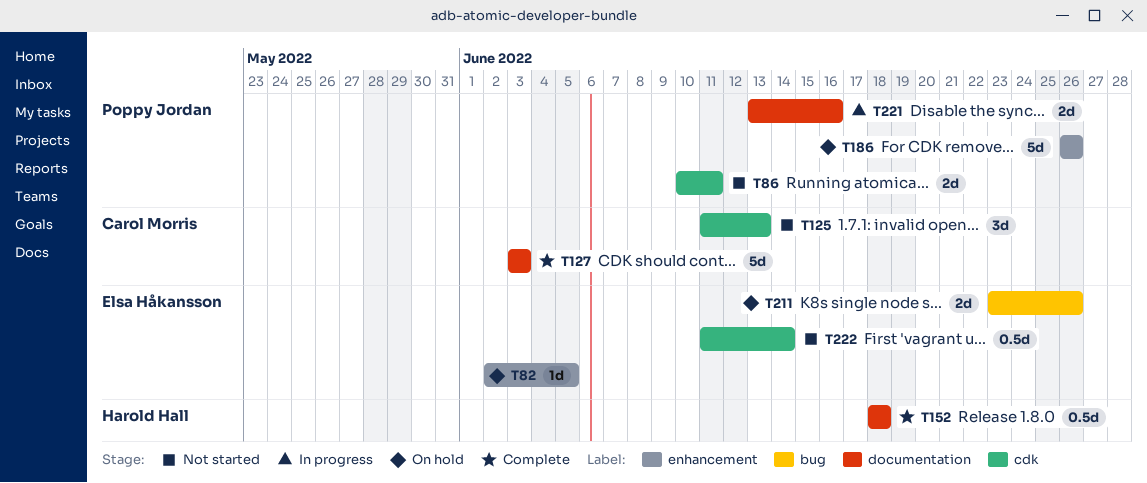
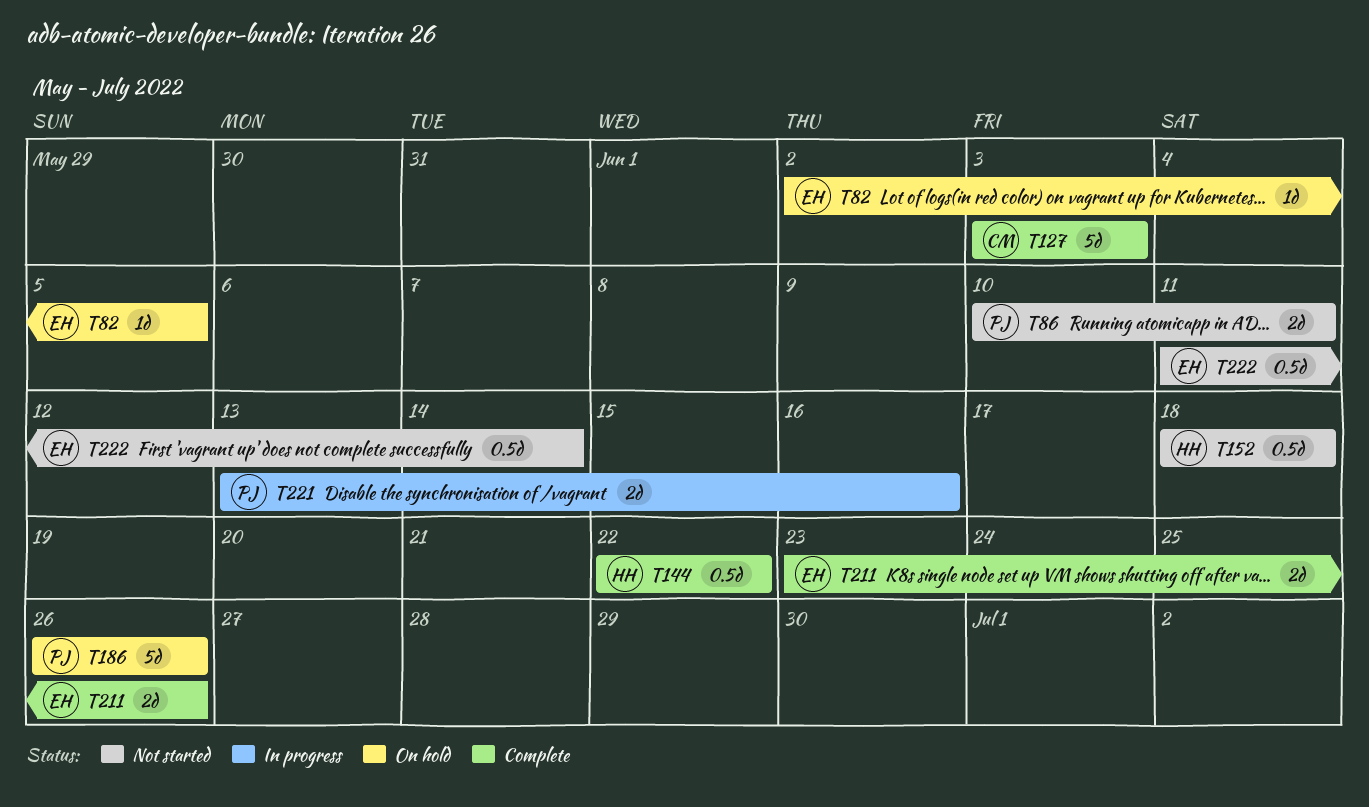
T125: present -> none
T144: none -> present
T152, status: Complete -> Not started
T211, status: On hold -> Complete

